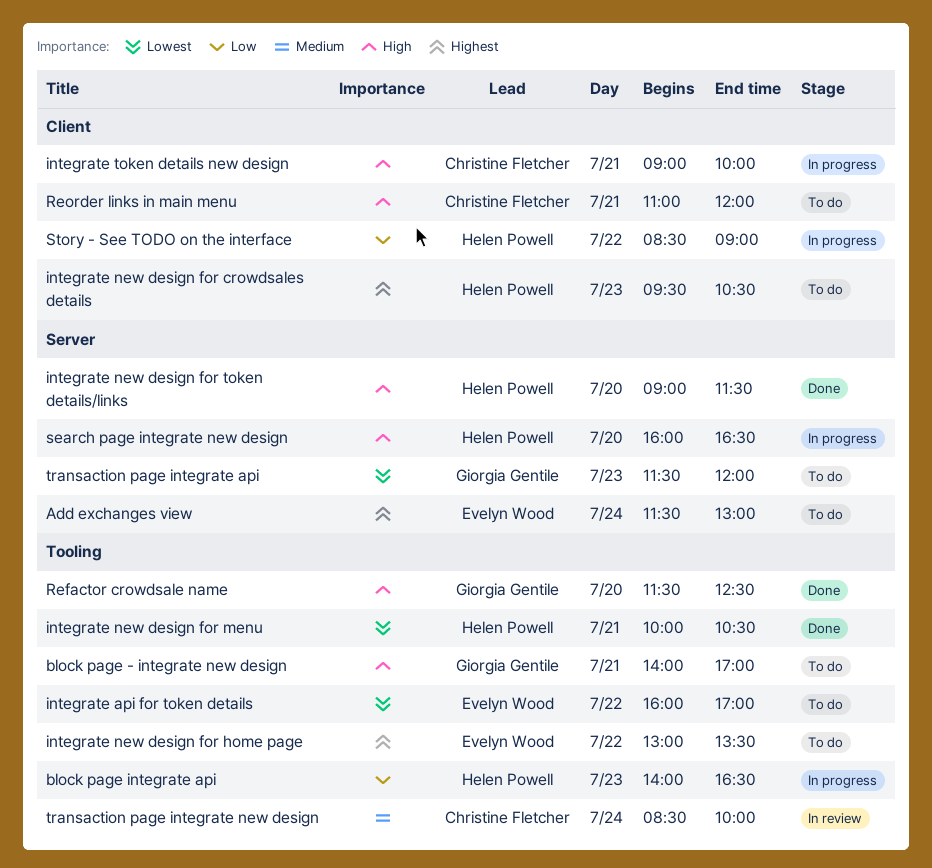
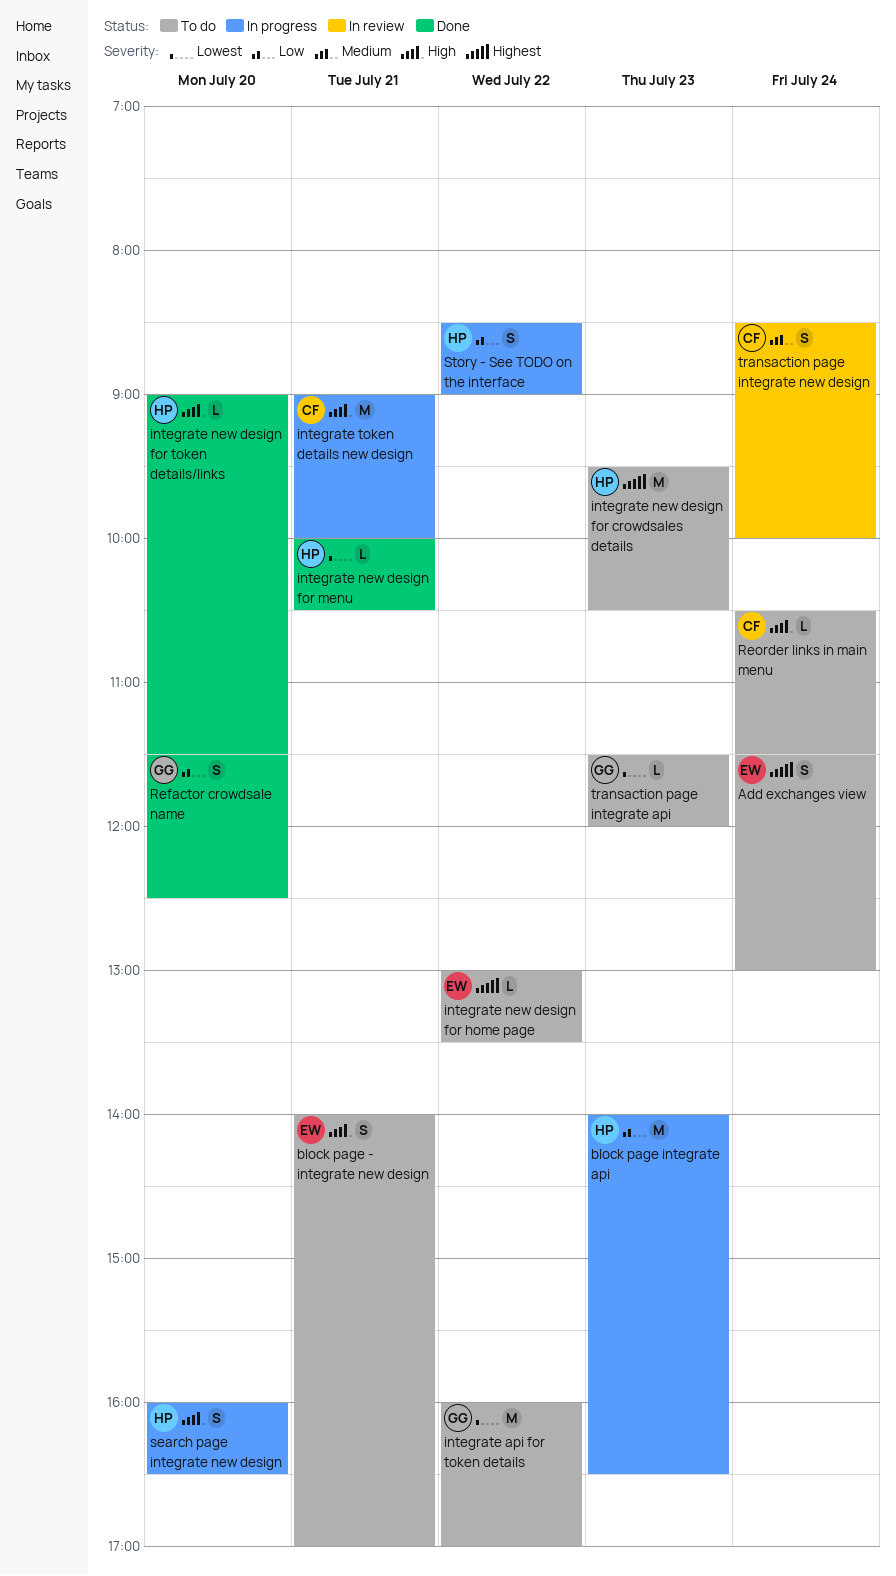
block page - integrate new design, owner: Giorgia Gentile -> Evelyn Wood
integrate api for token details, owner: Evelyn Wood -> Giorgia Gentile
Refactor crowdsale name, priority: High -> Low
Reorder links in main menu, day: Jul 21 -> Jul 24
Reorder links in main menu, begins: 11:00 -> 10:30
Reorder links in main menu, ends: 12:00 -> 11:30

